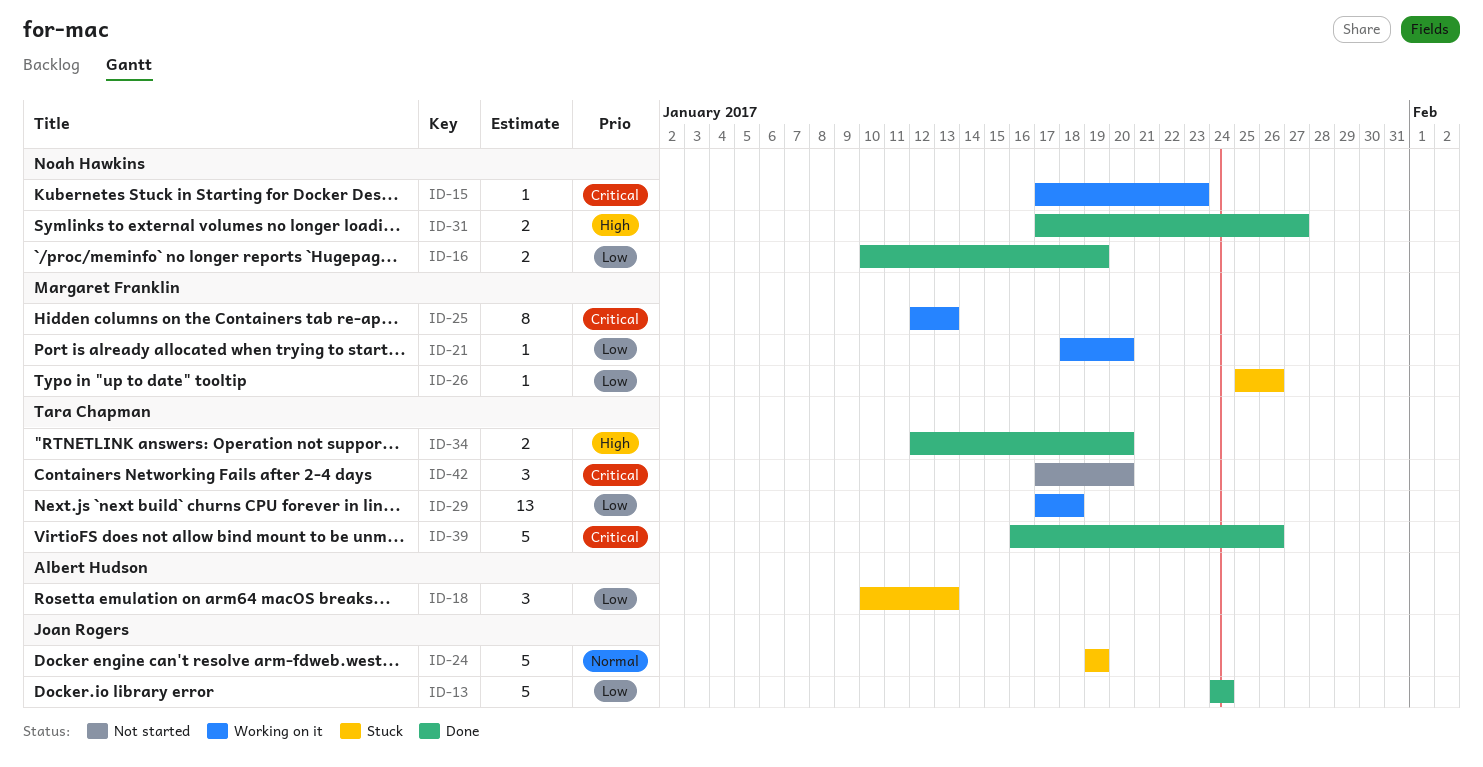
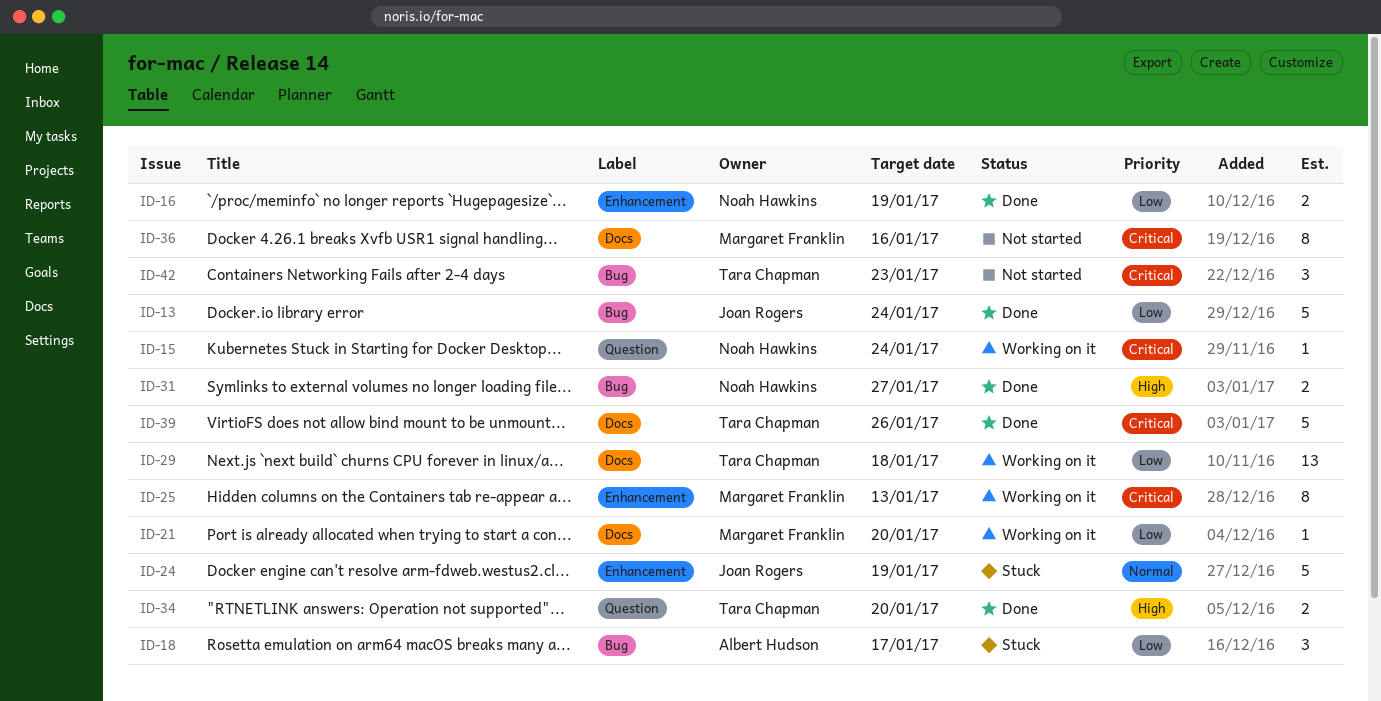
ID-15, due: Jan 23 -> Jan 24
ID-18, due: Jan 13 -> Jan 17
ID-26: present -> none
ID-36: none -> present
ID-42, due: Jan 20 -> Jan 23

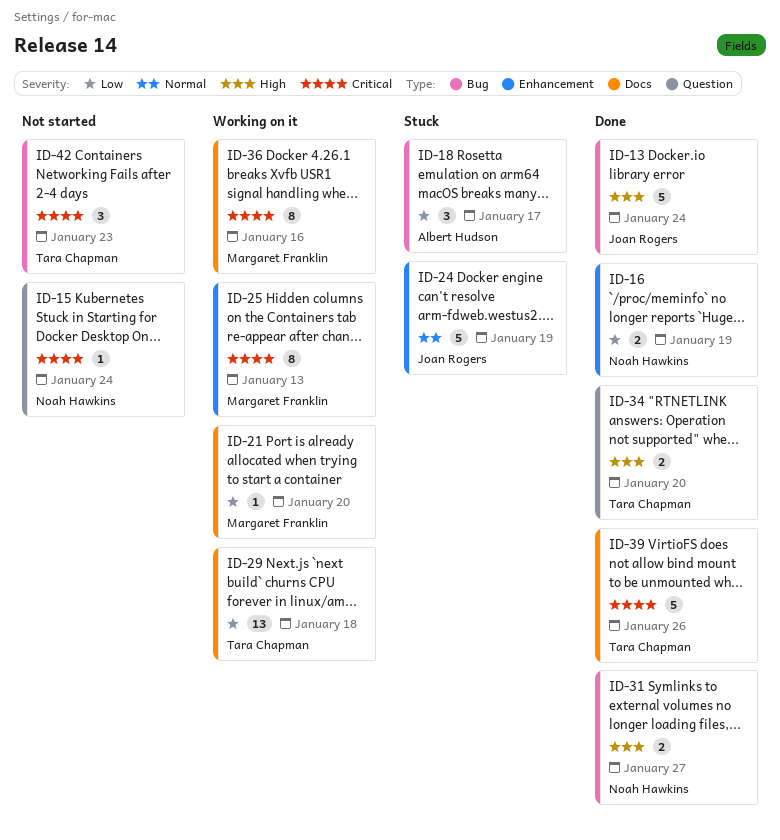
ID-13, priority: Low -> High
ID-15, status: Working on it -> Not started
ID-36, status: Not started -> Working on it

